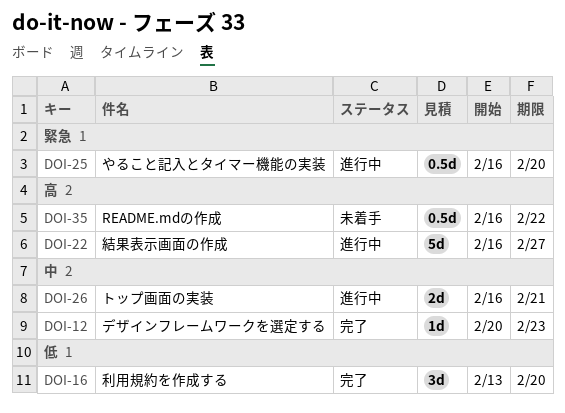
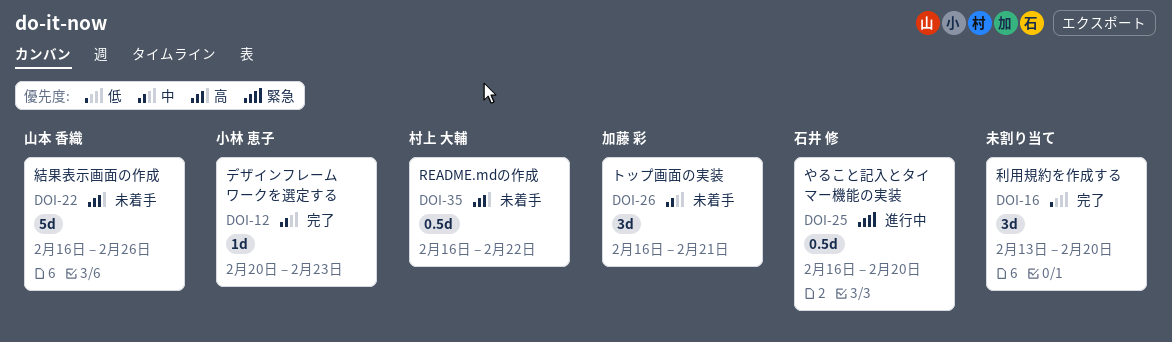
DOI-22, status: 進行中 -> 未着手
DOI-22, due: Feb 27 -> Feb 26
DOI-26, status: 進行中 -> 未着手
DOI-26, estimate: 2d -> 3d

